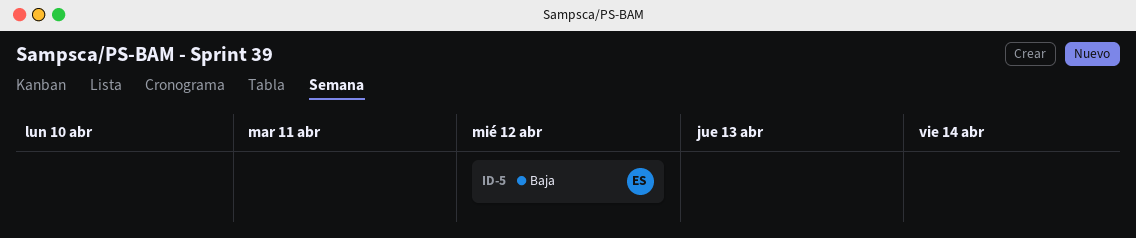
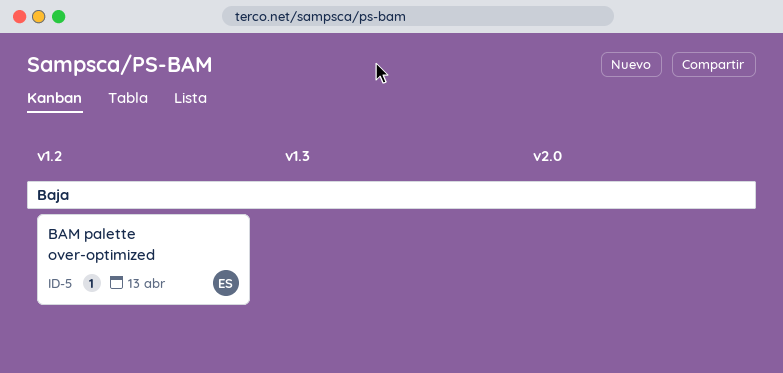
ID-5, due: Apr 12 -> Apr 13

